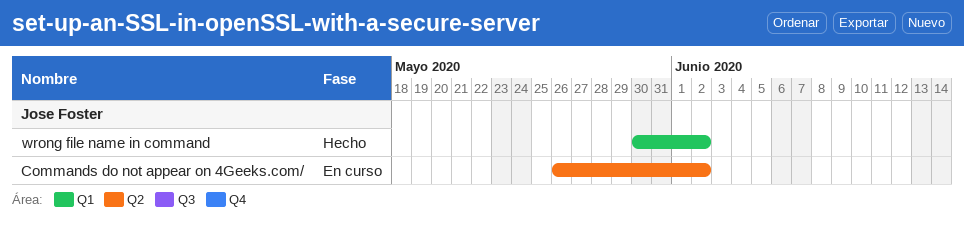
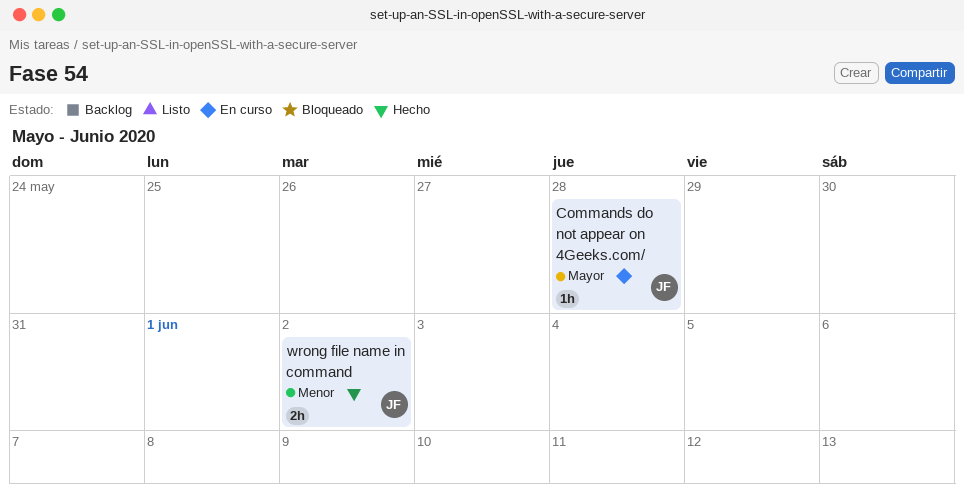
Commands do not appear on 4Geeks.com/, due: Jun 2 -> May 28

